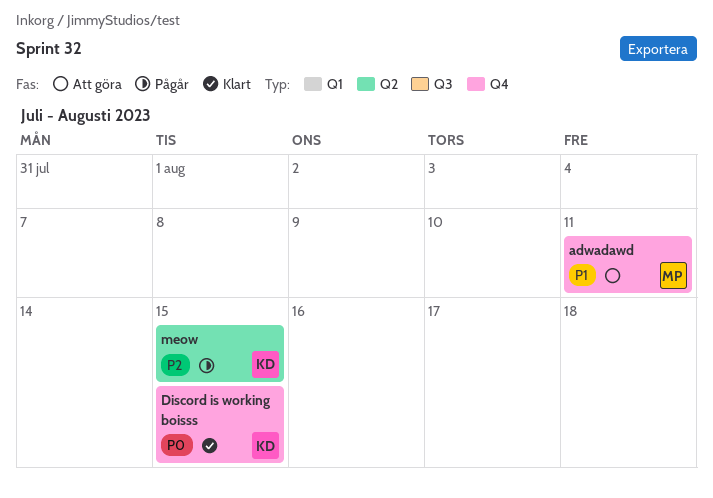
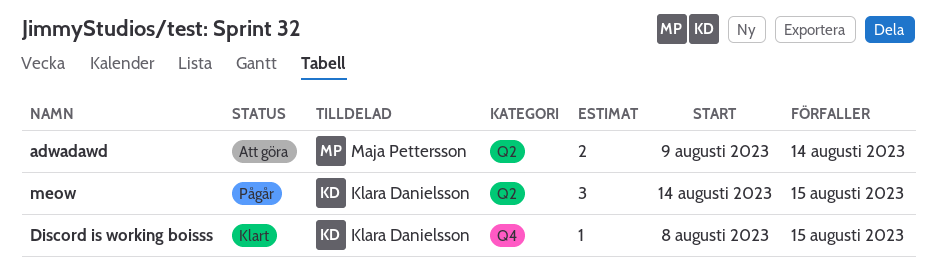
adwadawd, label: Q4 -> Q2
adwadawd, due: Aug 11 -> Aug 14

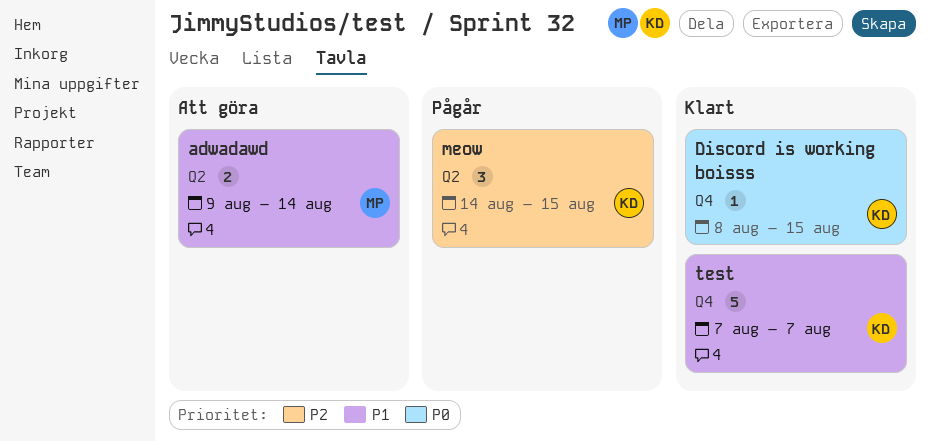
test: none -> present

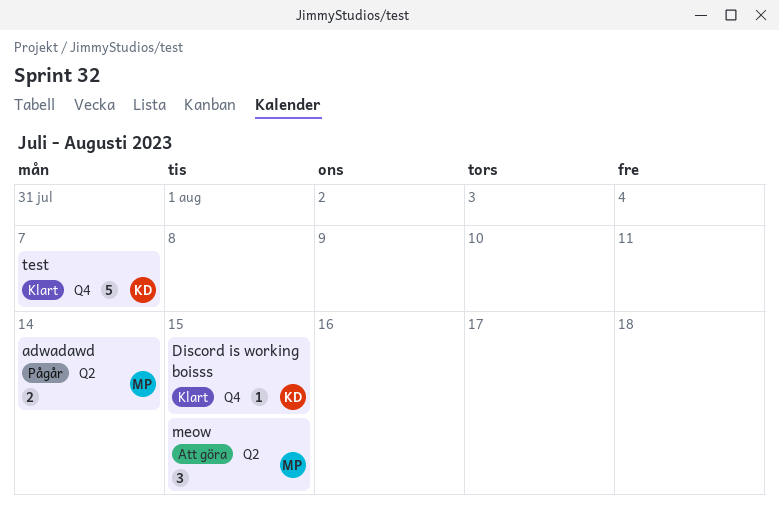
adwadawd, status: Att göra -> Pågår
meow, status: Pågår -> Att göra
meow, owner: KD -> MP

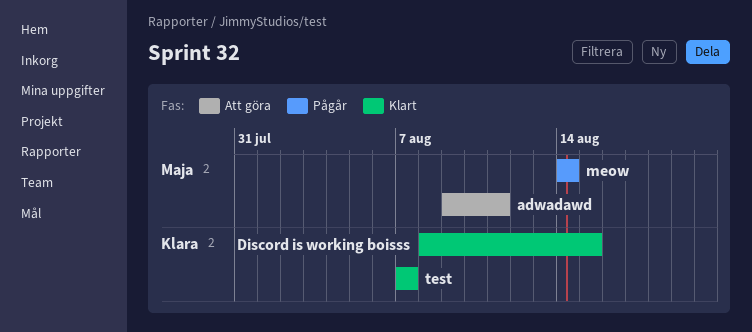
adwadawd, status: Pågår -> Att göra
adwadawd, due: Aug 14 -> Aug 11
meow, status: Att göra -> Pågår
meow, due: Aug 15 -> Aug 14

